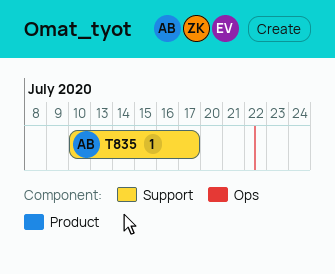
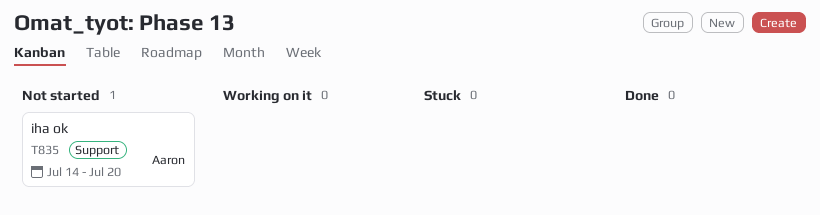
T835, start: Jul 10 -> Jul 14
T835, due: Jul 17 -> Jul 20

